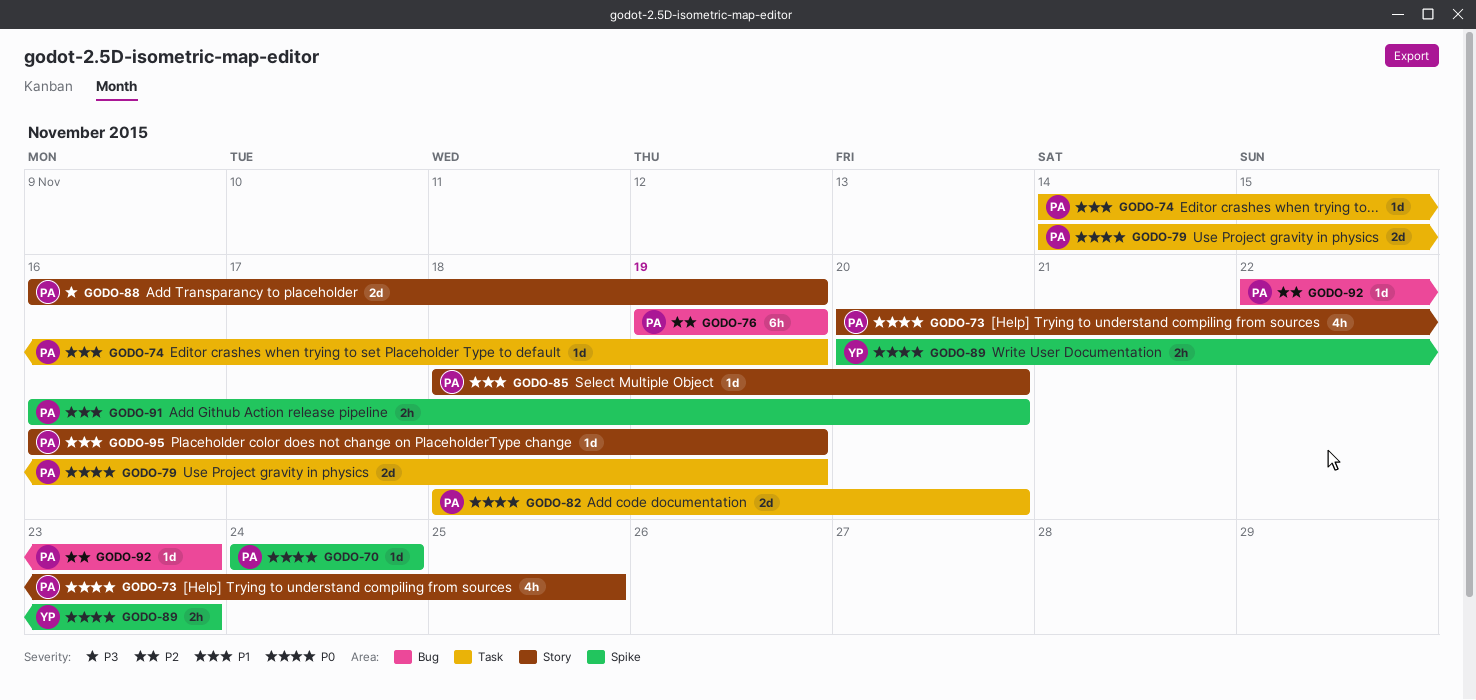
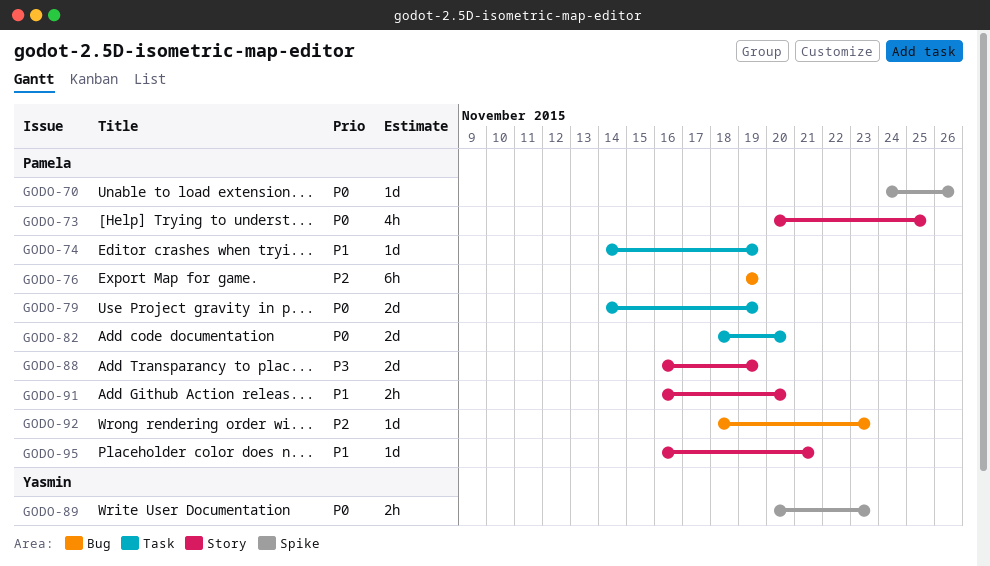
GODO-70, due: Nov 24 -> Nov 26
GODO-85: present -> none
GODO-91, label: Spike -> Story
GODO-92, start: Nov 22 -> Nov 18
GODO-95, due: Nov 19 -> Nov 21

